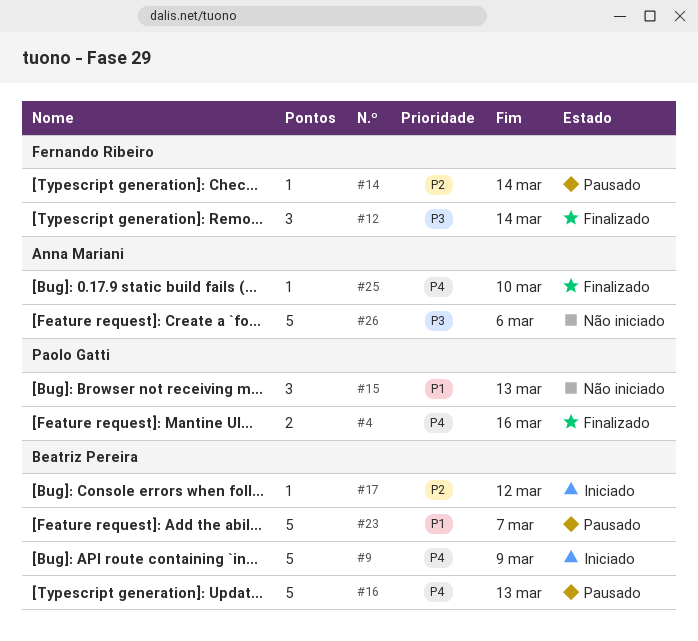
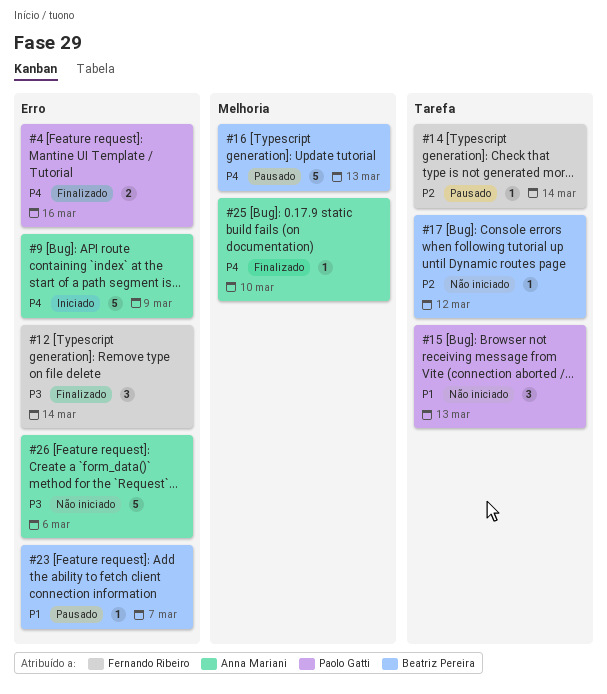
#9, owner: Beatriz Pereira -> Anna Mariani
#17, status: Iniciado -> Não iniciado
#23, estimate: 5 -> 1

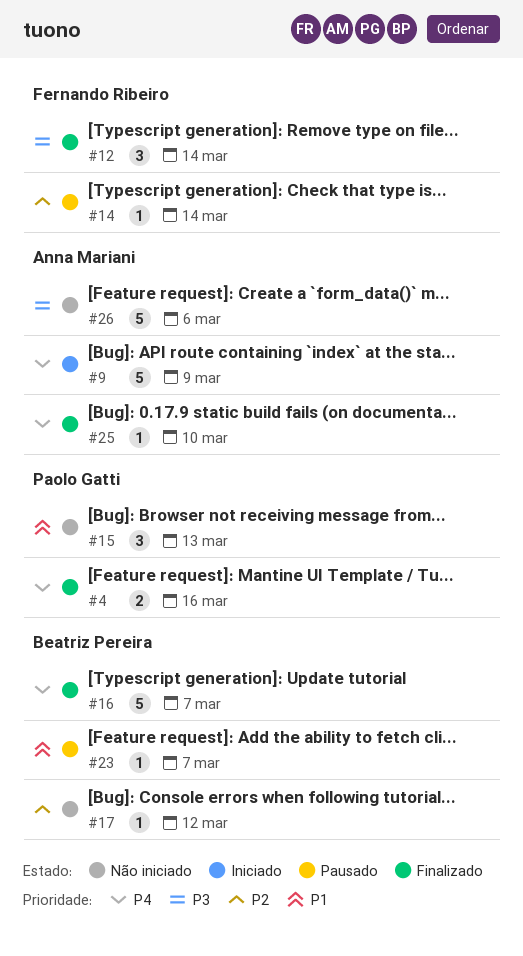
#16, status: Pausado -> Finalizado
#16, due: Mar 13 -> Mar 7

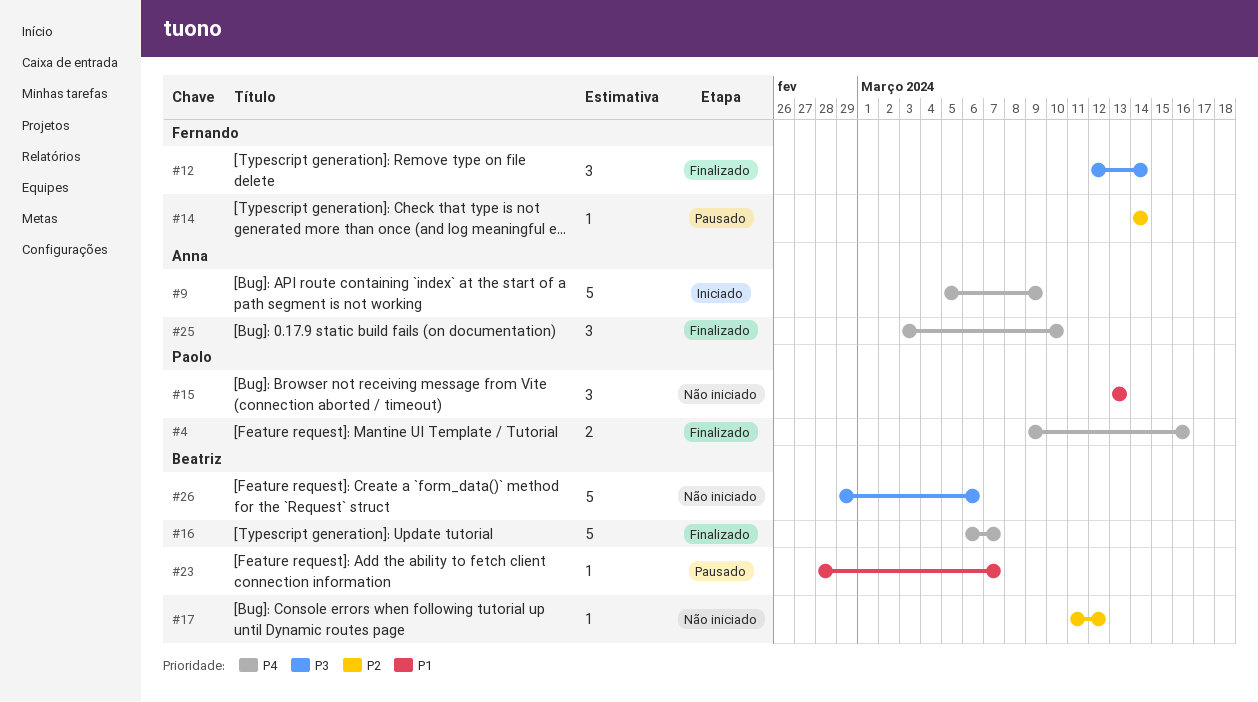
#25, estimate: 1 -> 3
#26, owner: Anna Mariani -> Beatriz Pereira

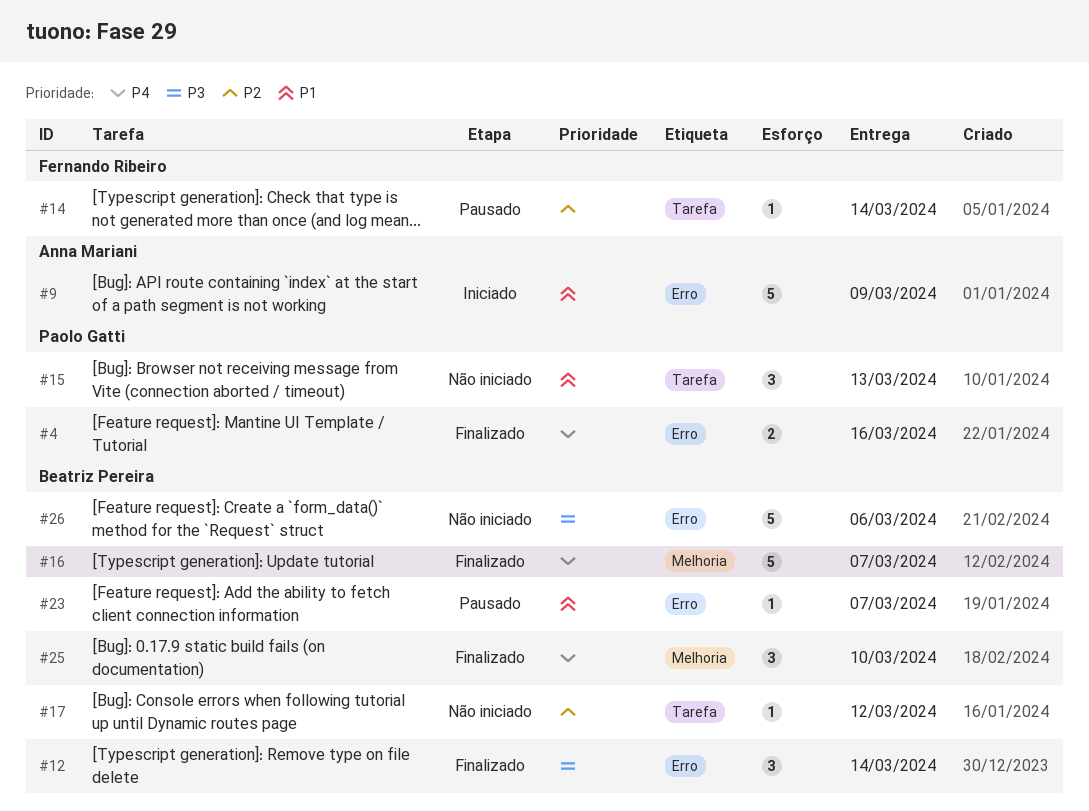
#9, priority: P4 -> P1
#12, owner: Fernando Ribeiro -> Beatriz Pereira
#25, owner: Anna Mariani -> Beatriz Pereira

